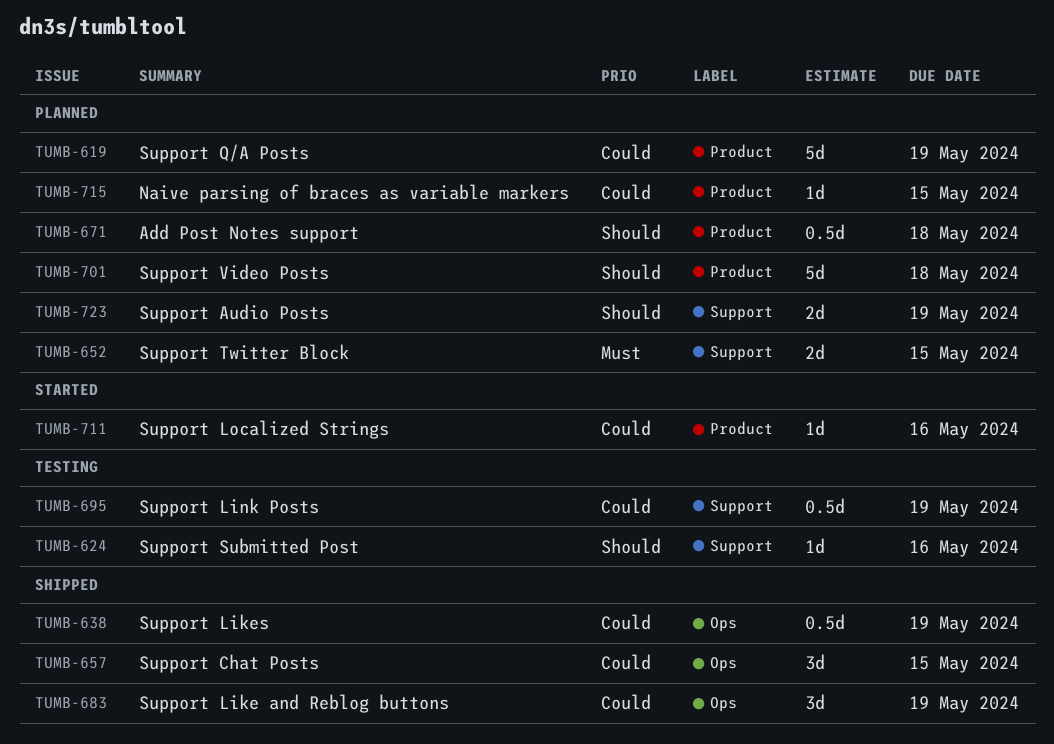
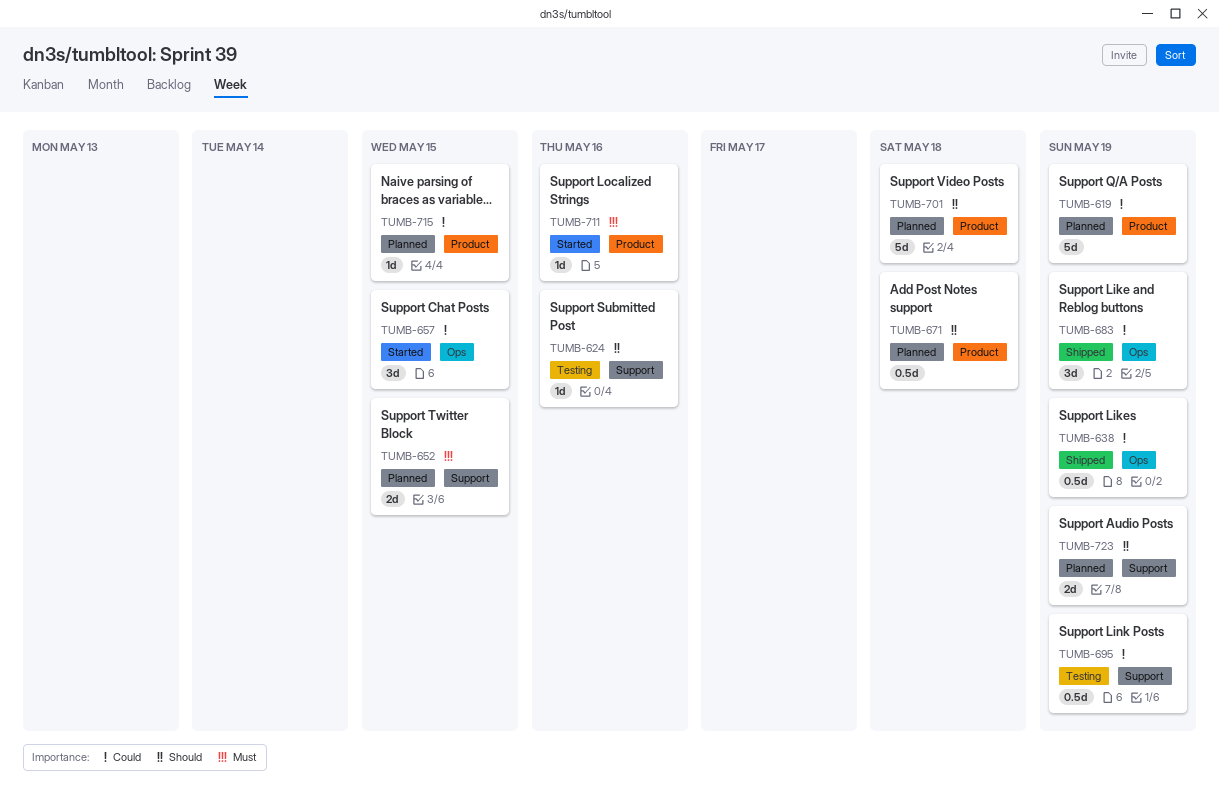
TUMB-657, status: Shipped -> Started
TUMB-711, priority: Could -> Must

